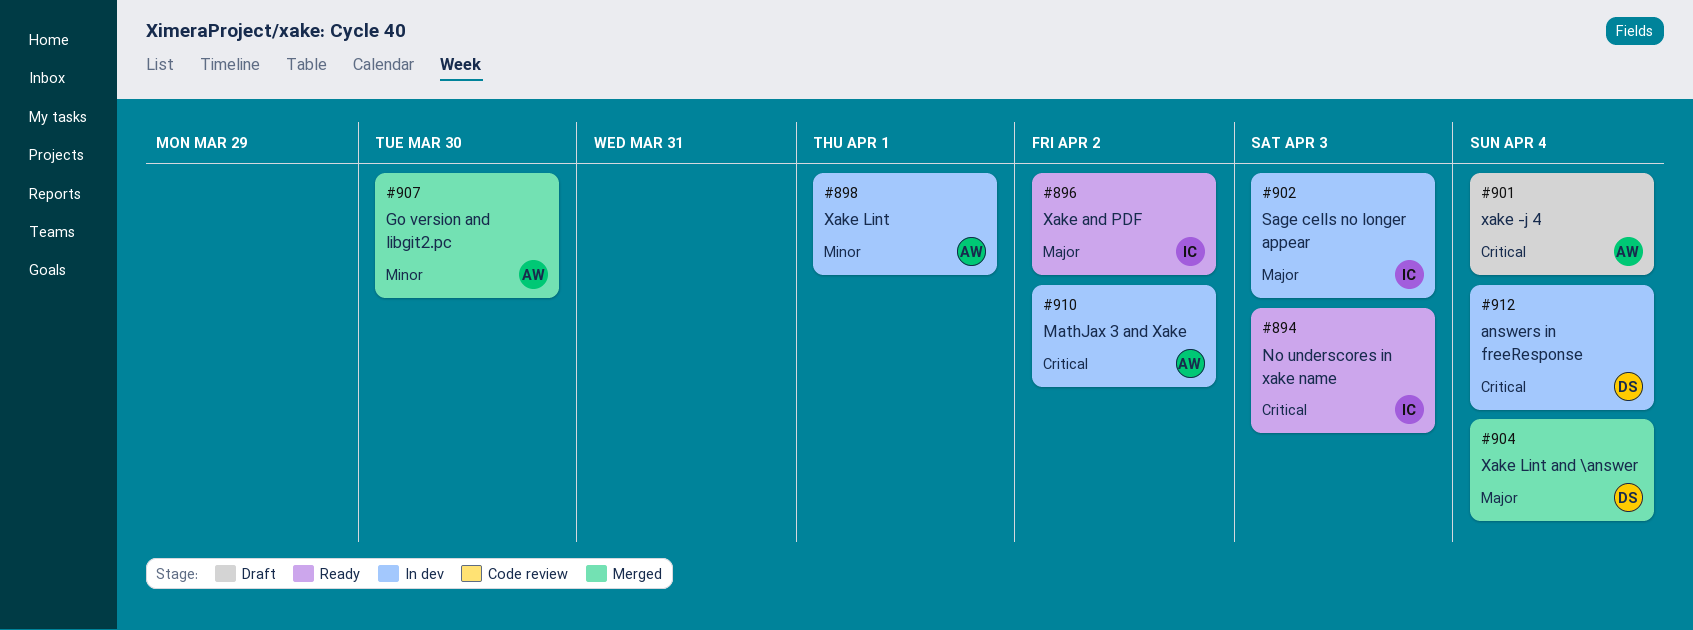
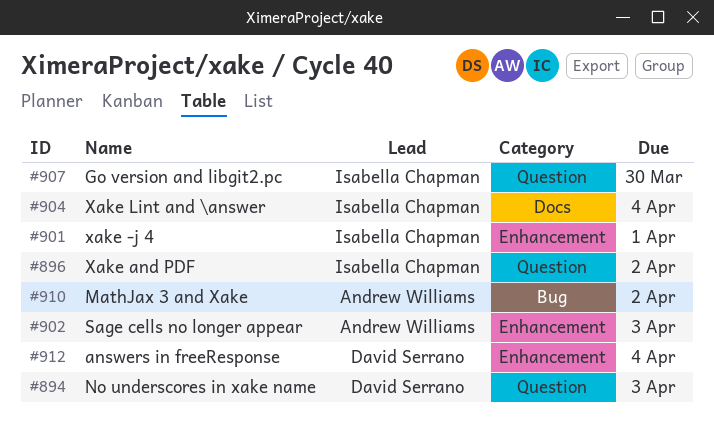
#894, owner: Isabella Chapman -> David Serrano
#898: present -> none
#901, owner: Andrew Williams -> Isabella Chapman
#901, due: Apr 4 -> Apr 1
#902, owner: Isabella Chapman -> Andrew Williams
#904, owner: David Serrano -> Isabella Chapman
#907, owner: Andrew Williams -> Isabella Chapman

